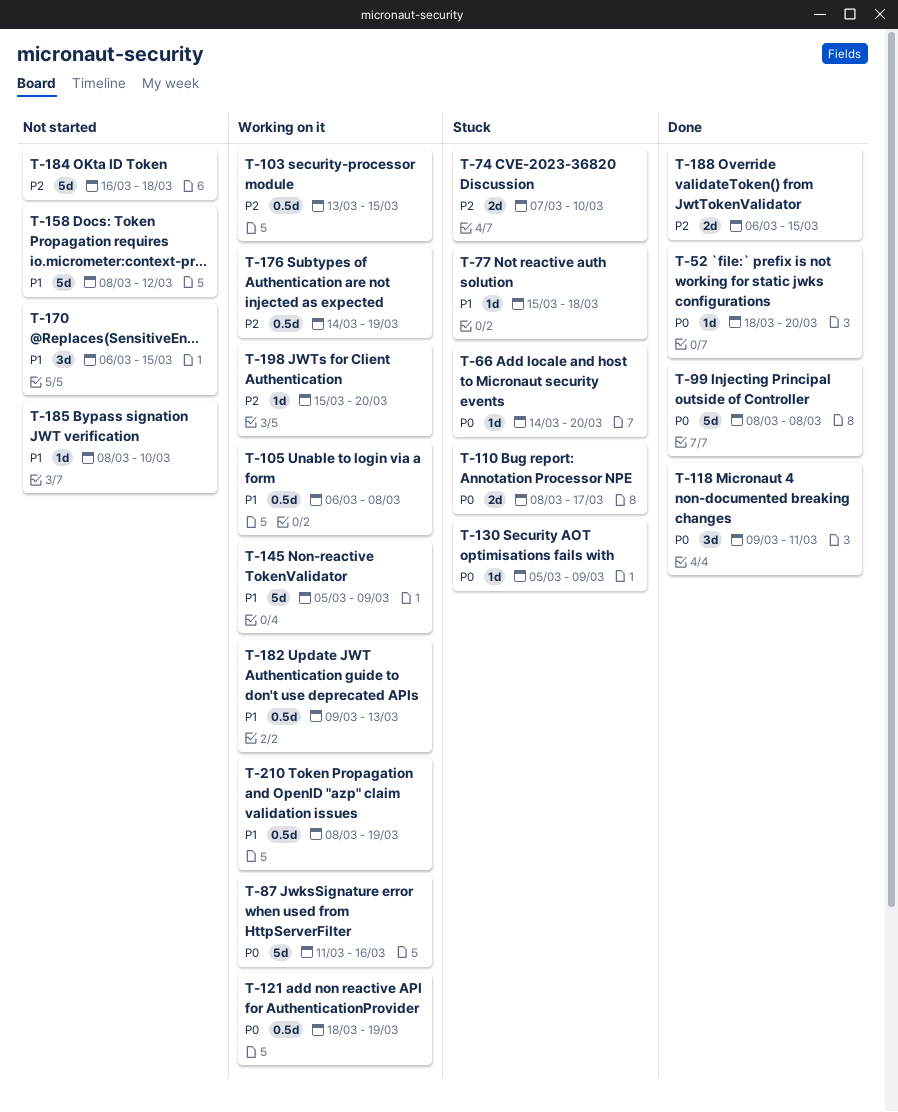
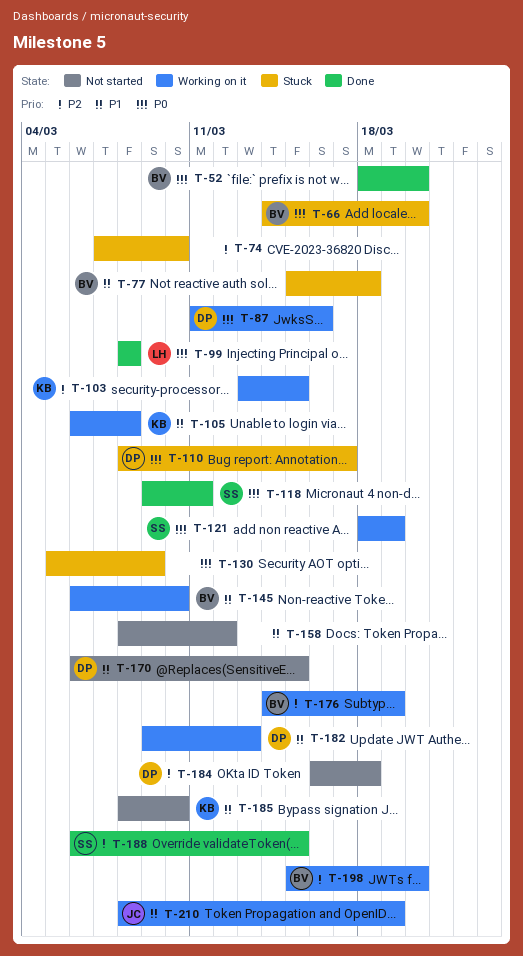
T-145, start: Mar 5 -> Mar 6
T-145, due: Mar 9 -> Mar 10

